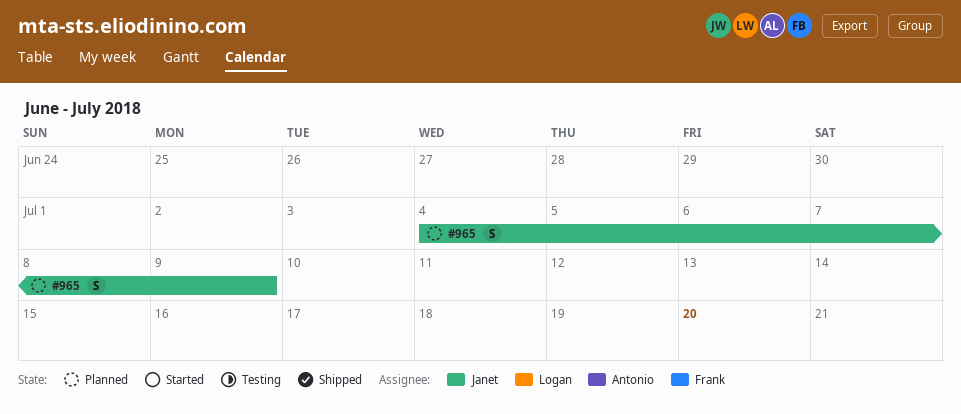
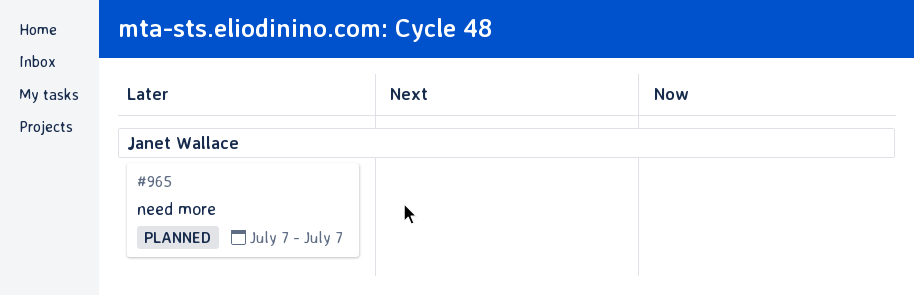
#965, start: Jul 4 -> Jul 7
#965, due: Jul 9 -> Jul 7

